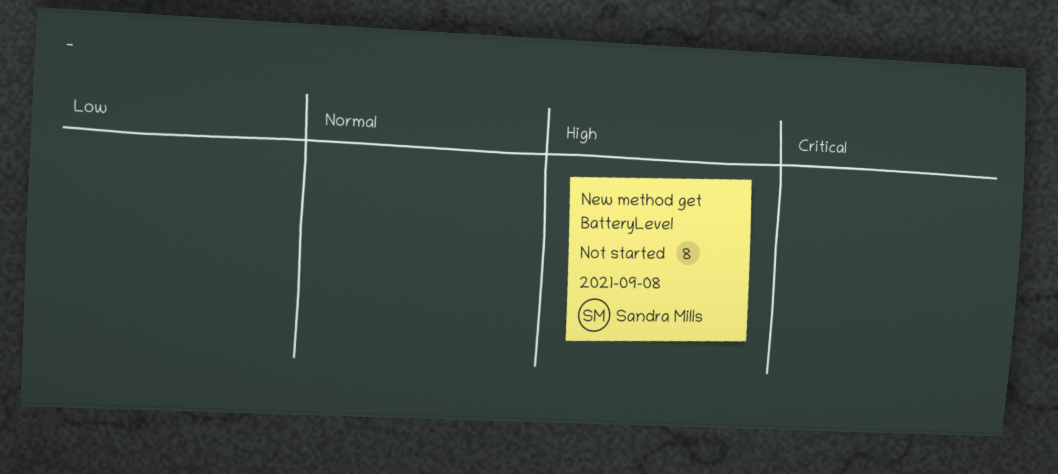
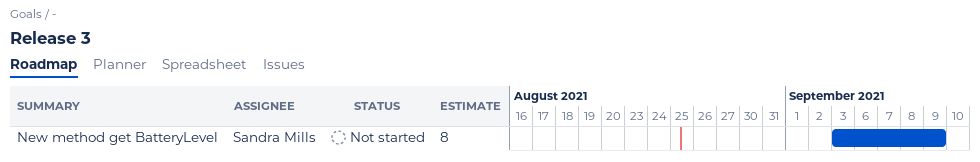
New method get BatteryLevel, due: Sep 8 -> Sep 9

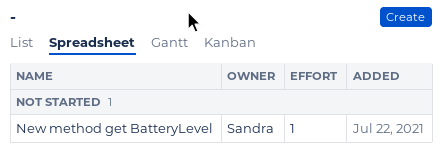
New method get BatteryLevel, estimate: 8 -> 1

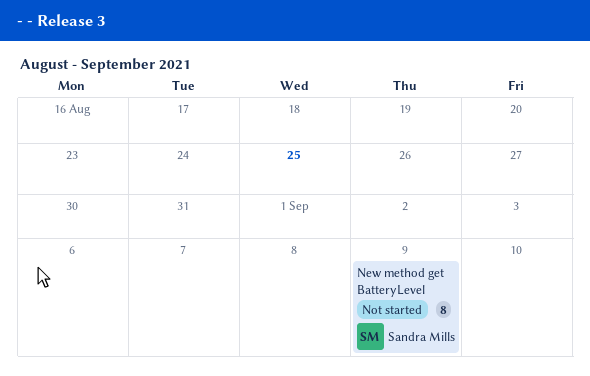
New method get BatteryLevel, estimate: 1 -> 8

